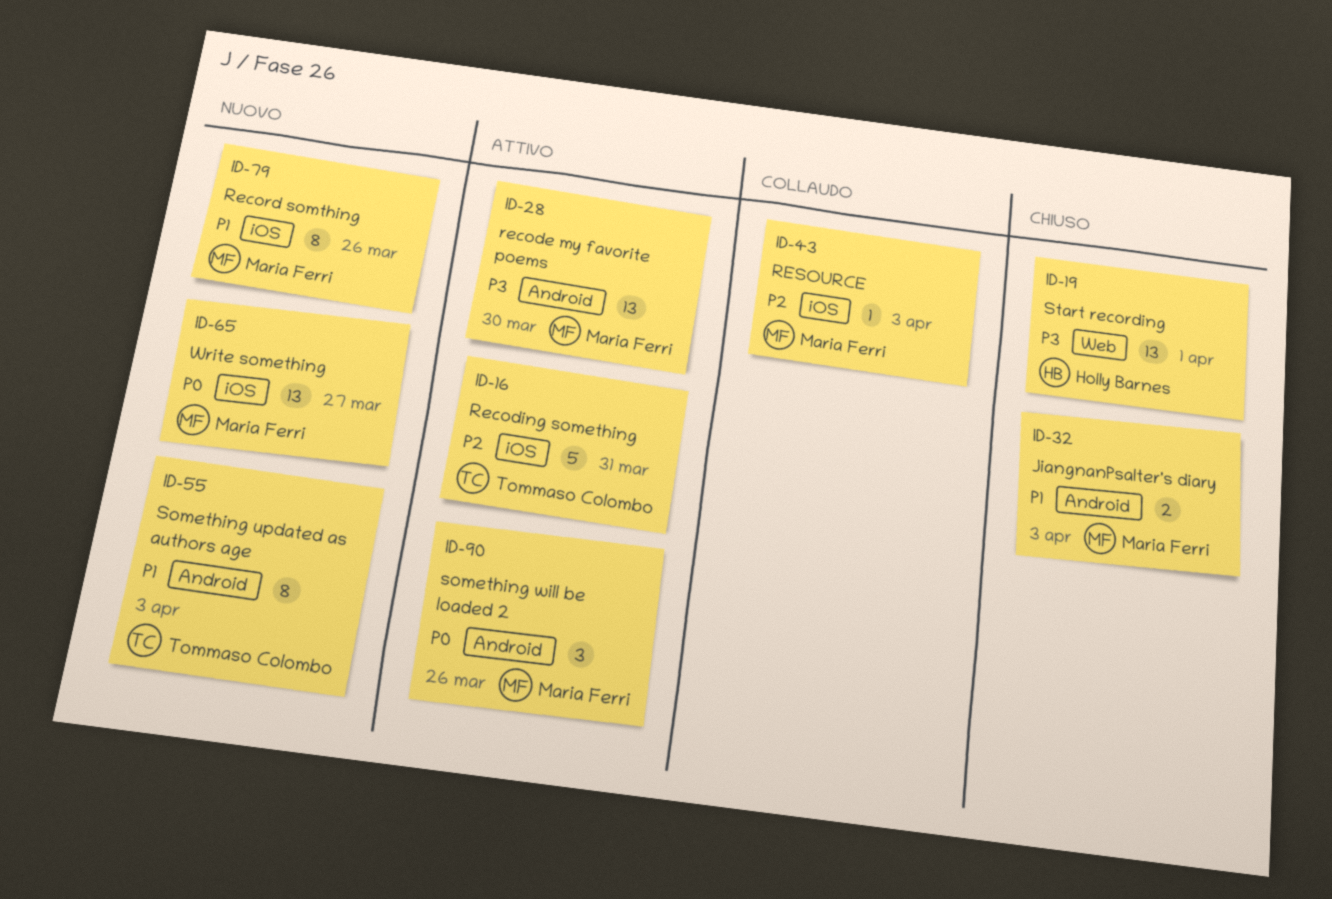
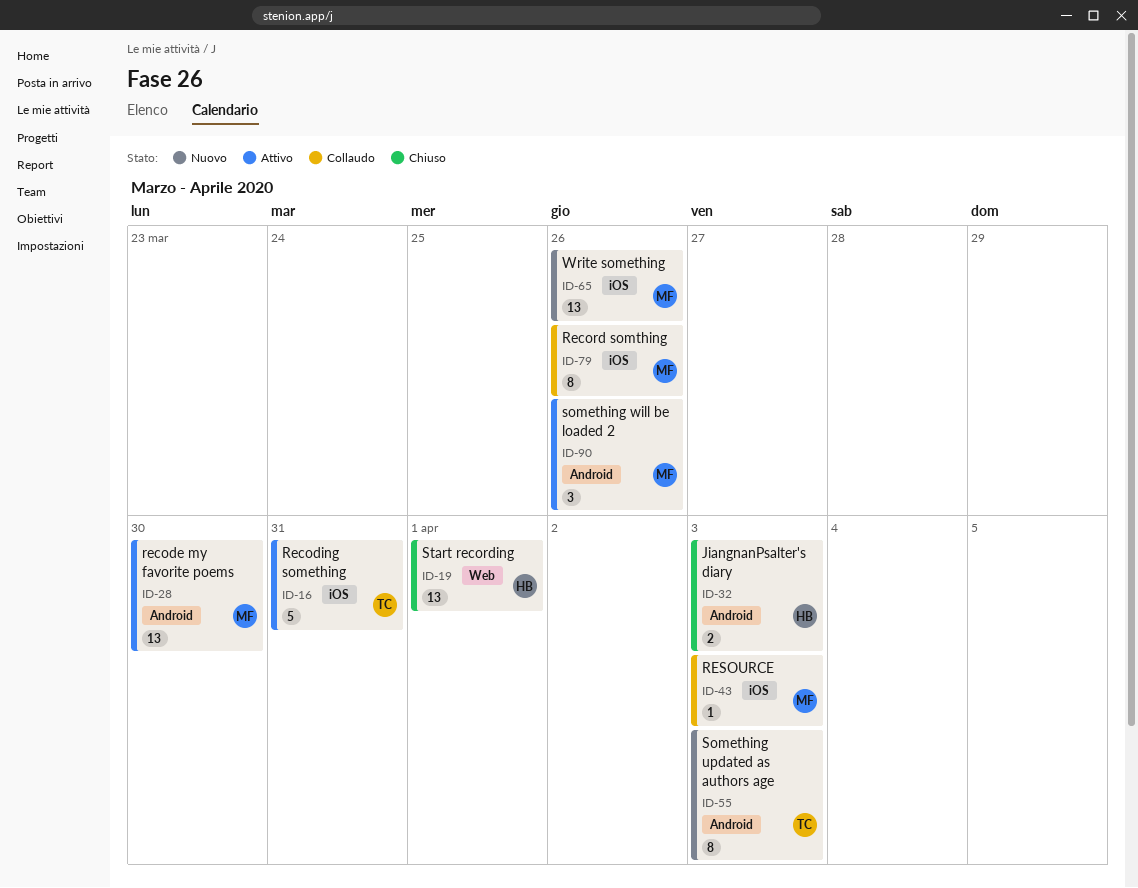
ID-32, owner: Maria Ferri -> Holly Barnes
ID-65, due: Mar 27 -> Mar 26
ID-79, status: Nuovo -> Collaudo

